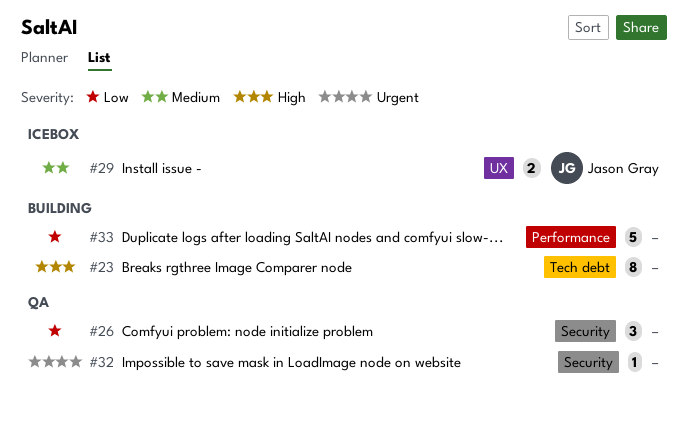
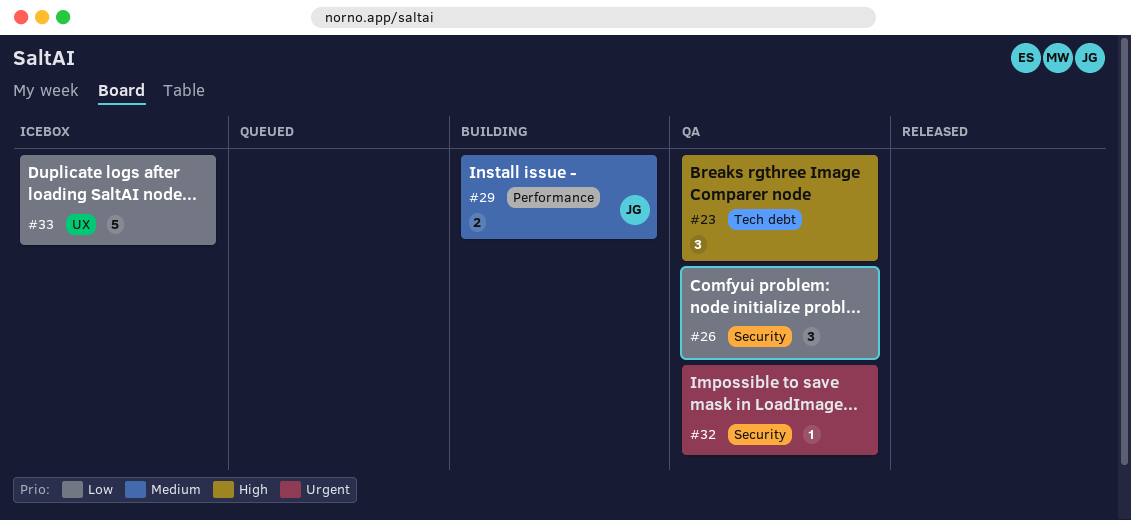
#23, status: Building -> QA
#23, estimate: 8 -> 3
#29, status: Icebox -> Building
#29, label: UX -> Performance
#33, status: Building -> Icebox
#33, label: Performance -> UX

